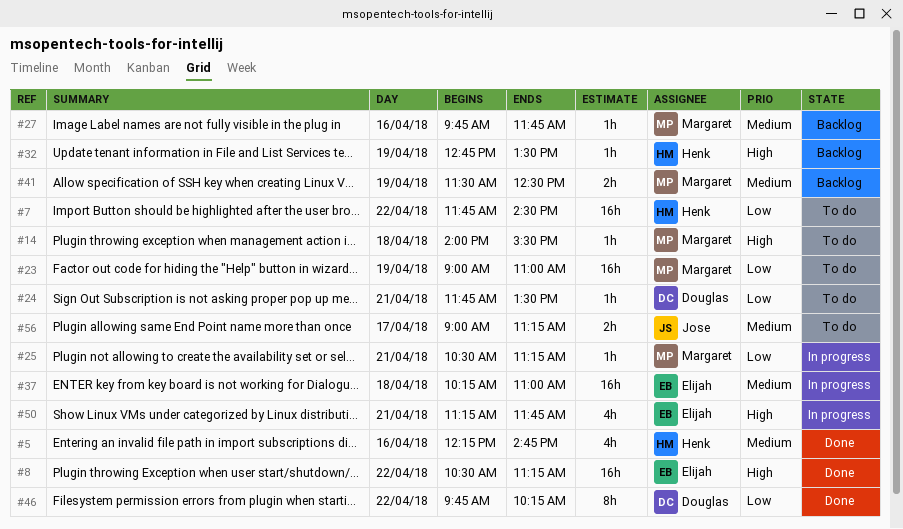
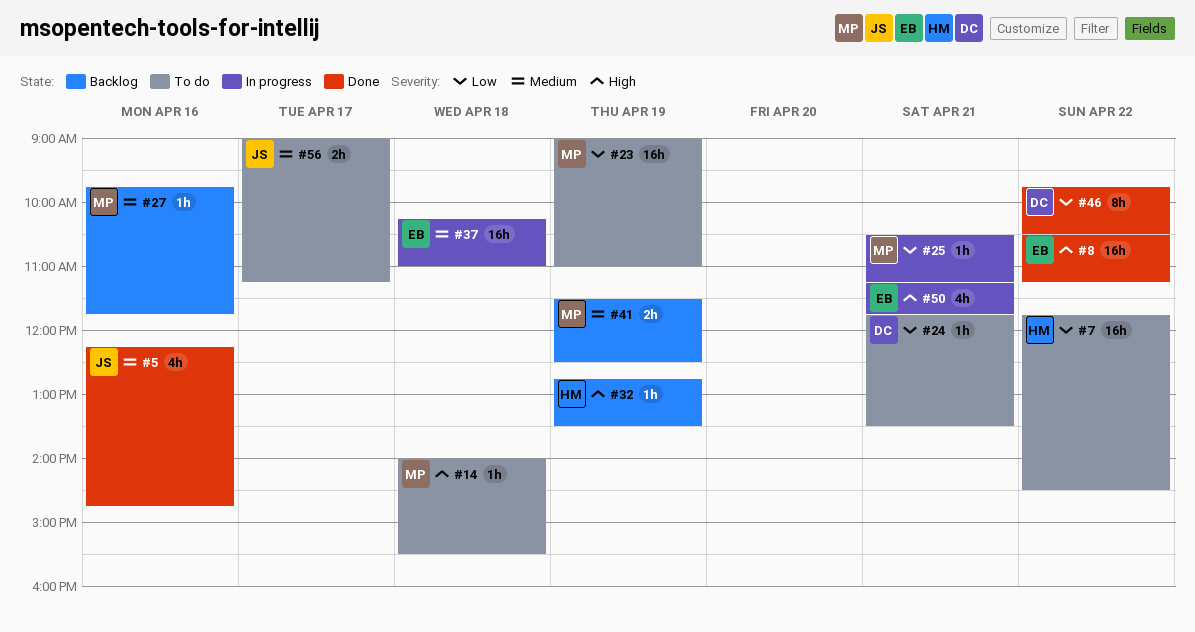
#5, owner: Henk -> Jose
#46, ends: 10:15 -> 10:30

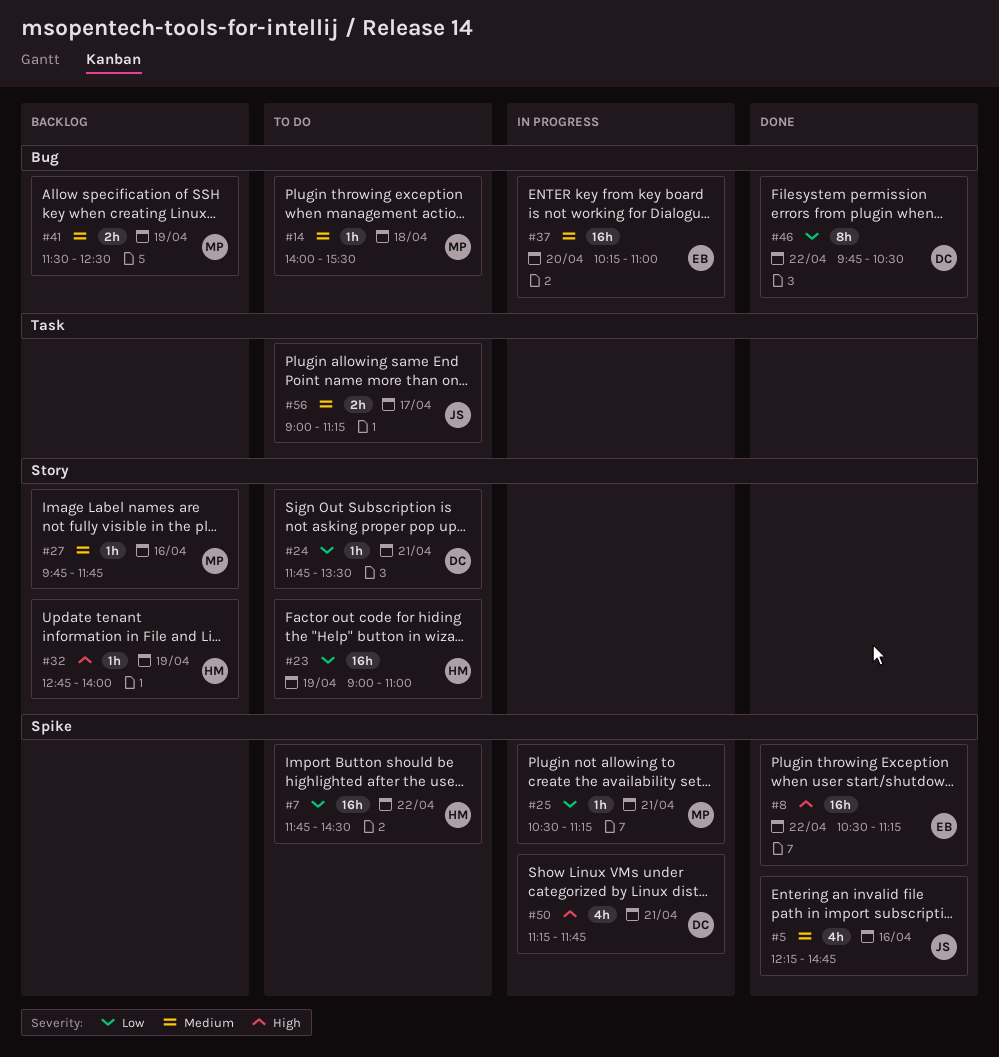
#14, priority: High -> Medium
#23, owner: MP -> HM
#32, ends: 13:30 -> 14:00
#37, day: Apr 18 -> Apr 20
#50, owner: EB -> DC

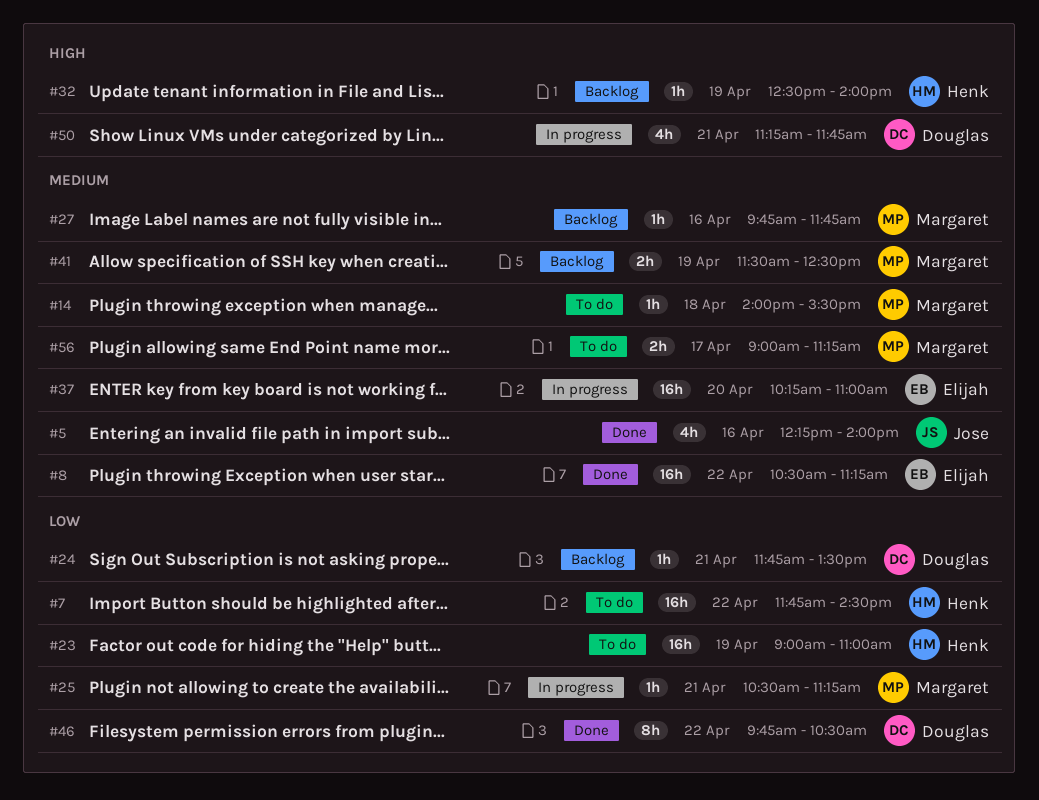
#5, ends: 14:45 -> 14:00
#8, priority: High -> Medium
#24, status: To do -> Backlog
#32, begins: 12:45 -> 12:30
#56, owner: Jose -> Margaret

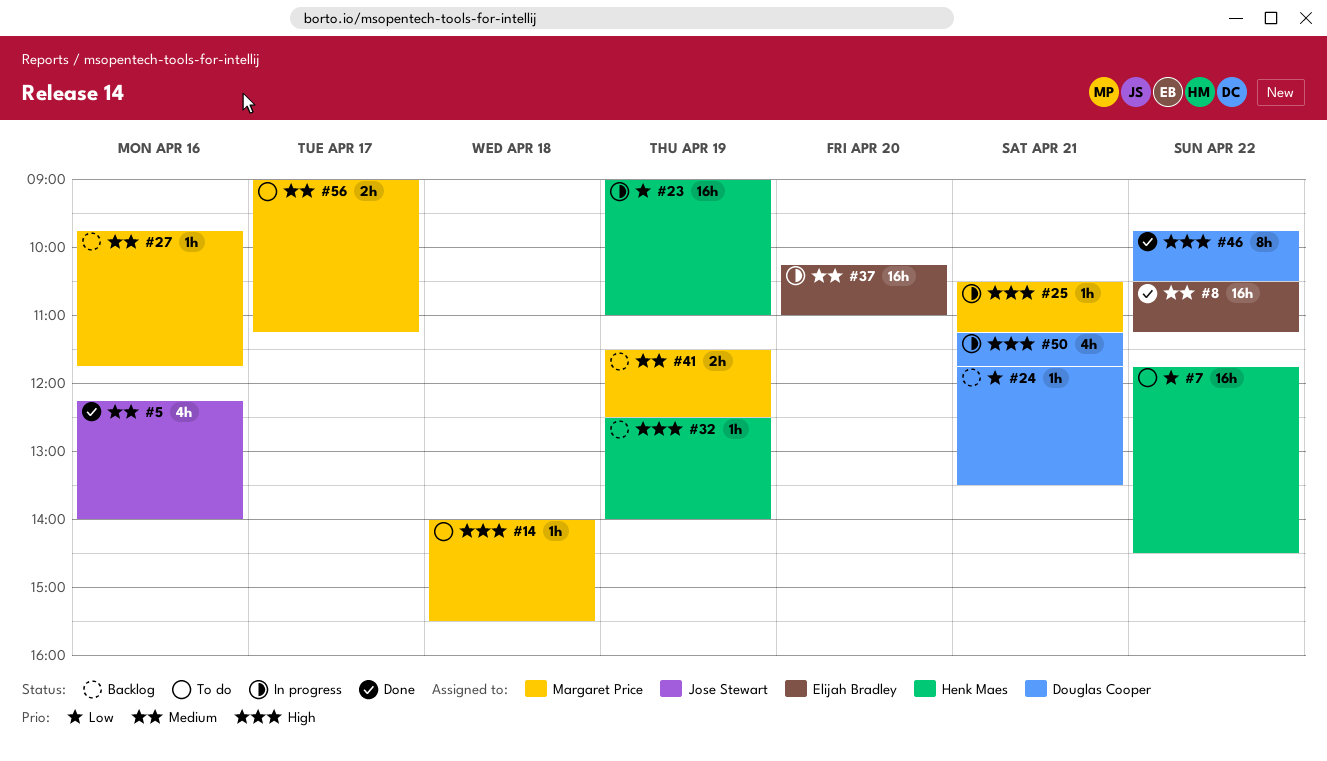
#14, priority: Medium -> High
#23, status: To do -> In progress
#25, priority: Low -> High
#46, priority: Low -> High

